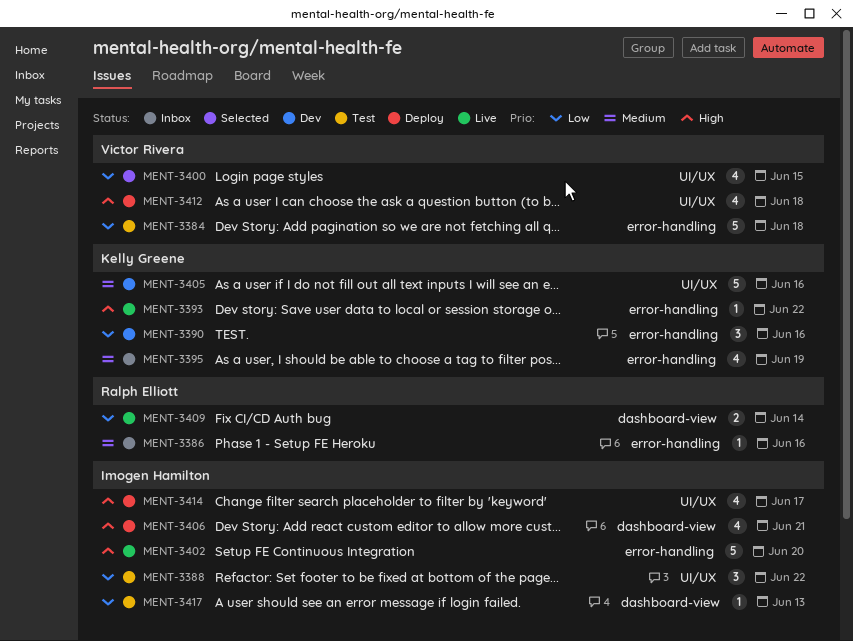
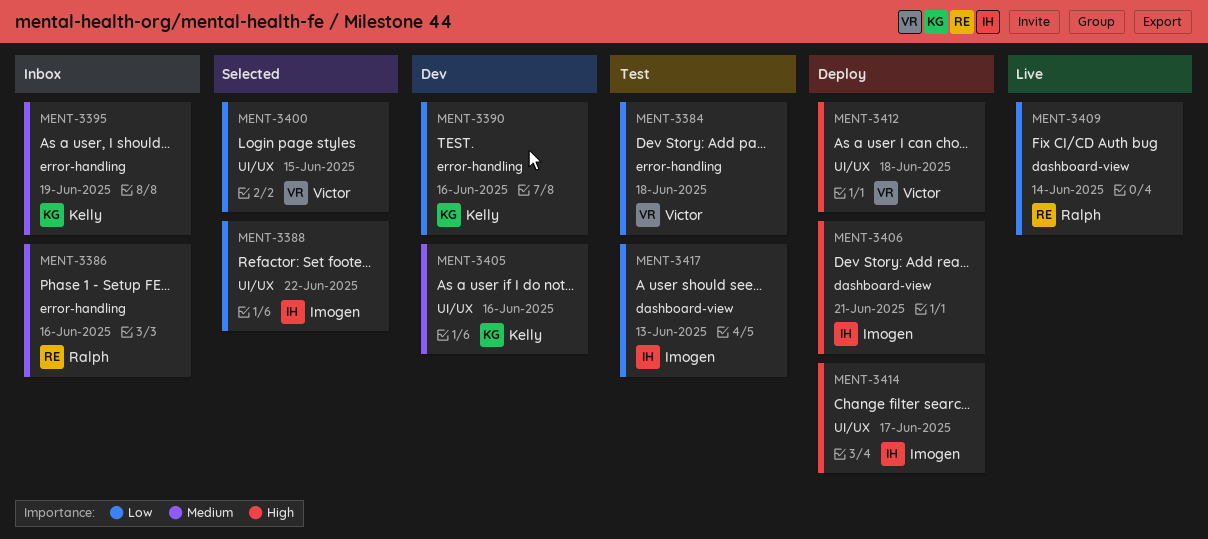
MENT-3388, status: Test -> Selected
MENT-3393: present -> none
MENT-3402: present -> none

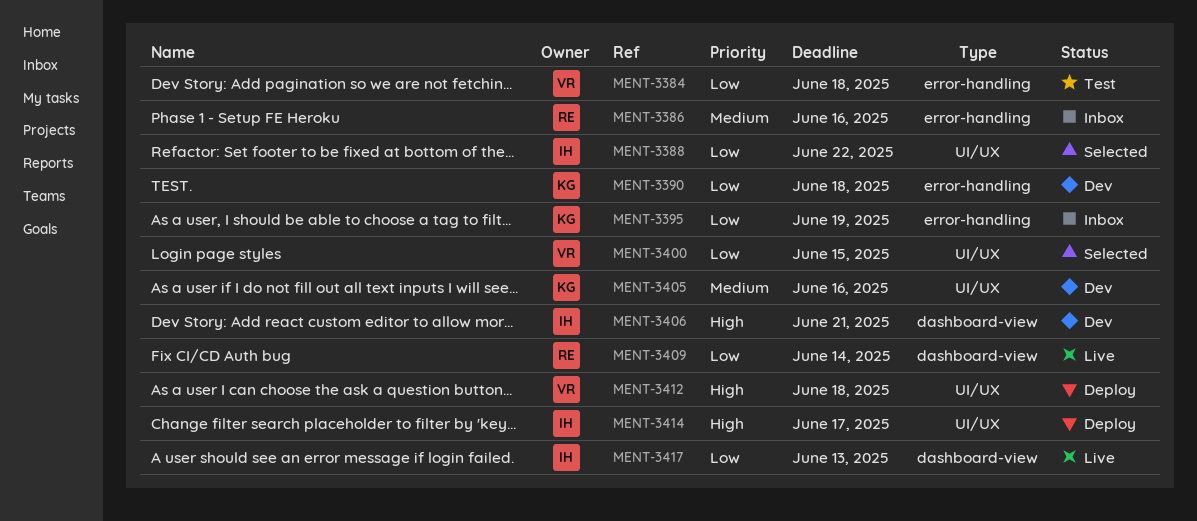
MENT-3390, due: Jun 16 -> Jun 18
MENT-3395, priority: Medium -> Low
MENT-3406, status: Deploy -> Dev
MENT-3417, status: Test -> Live

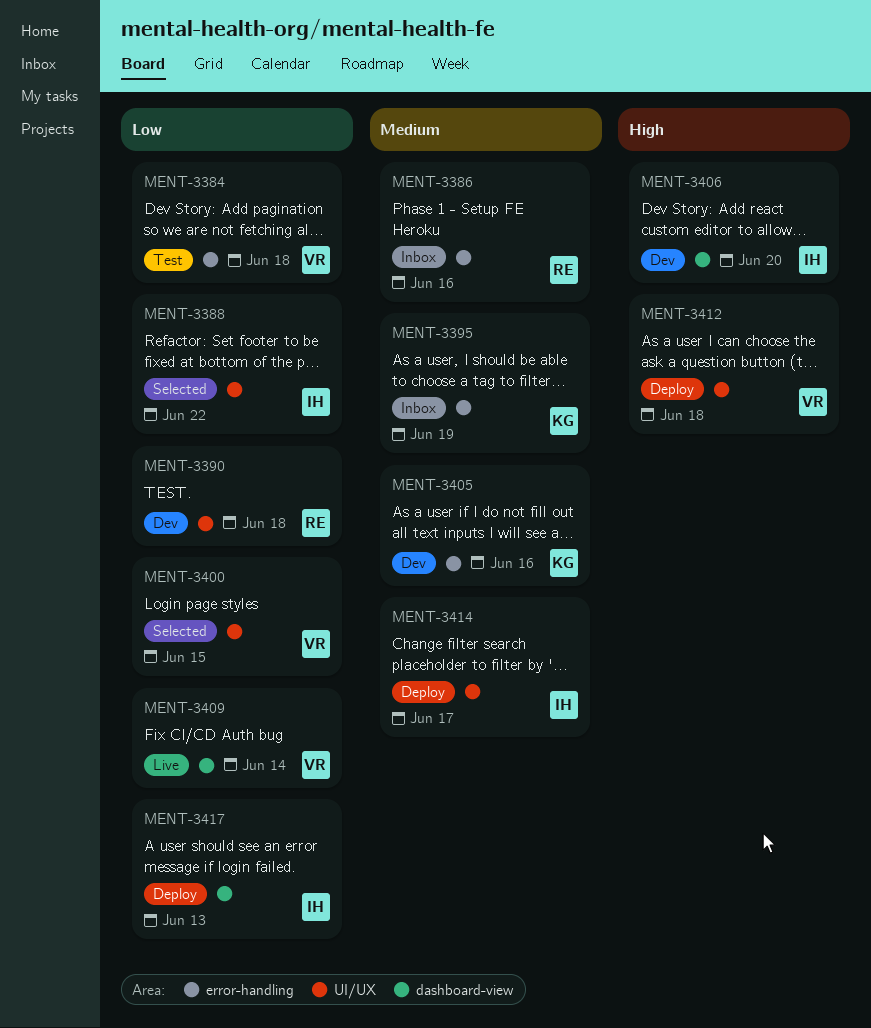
MENT-3390, owner: KG -> RE
MENT-3390, label: error-handling -> UI/UX
MENT-3395, priority: Low -> Medium
MENT-3405, label: UI/UX -> error-handling
MENT-3406, due: Jun 21 -> Jun 20
MENT-3409, owner: RE -> VR
MENT-3414, priority: High -> Medium
MENT-3417, status: Live -> Deploy

